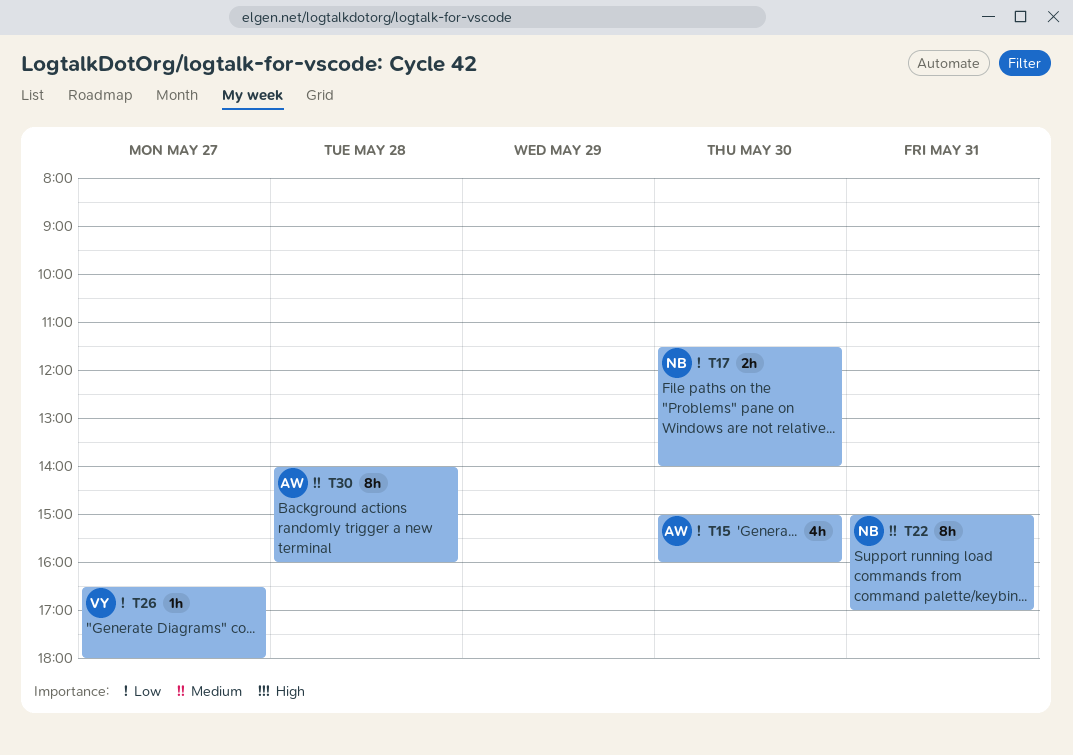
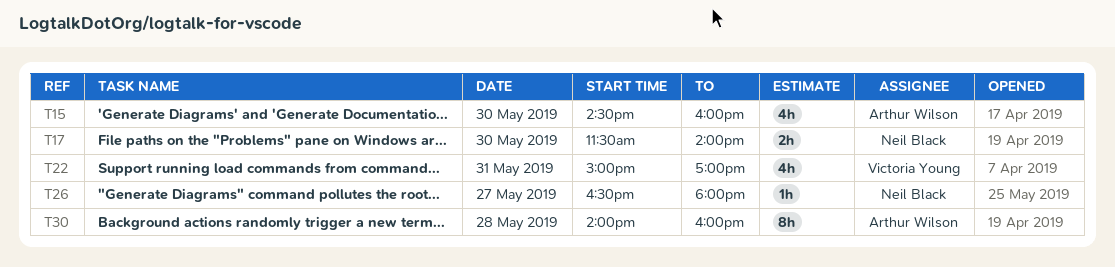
T15, begins: 15:00 -> 14:30
T22, owner: Neil Black -> Victoria Young
T22, estimate: 8h -> 4h
T26, owner: Victoria Young -> Neil Black

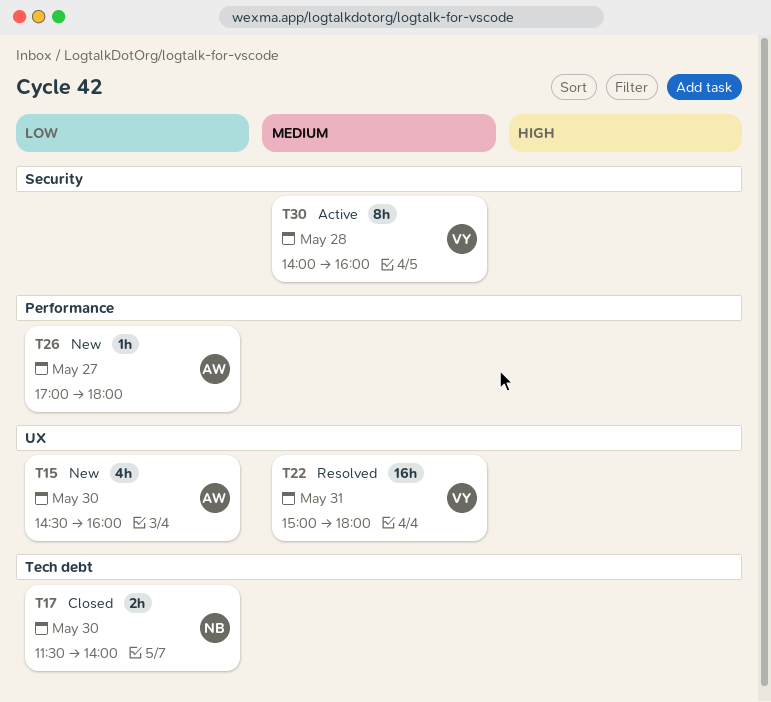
T22, estimate: 4h -> 16h
T22, ends: 17:00 -> 18:00
T26, owner: Neil Black -> Arthur Wilson
T26, begins: 16:30 -> 17:00
T30, owner: Arthur Wilson -> Victoria Young

